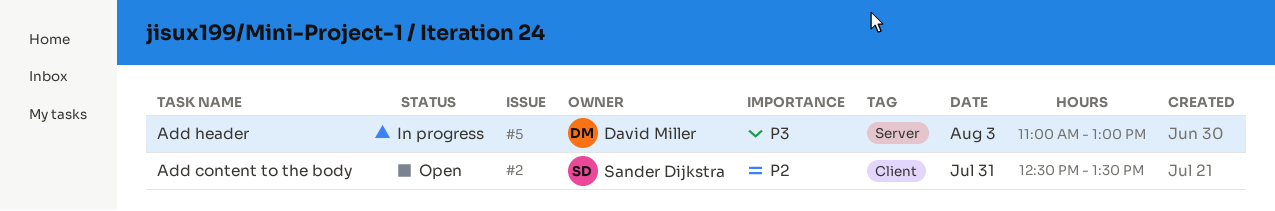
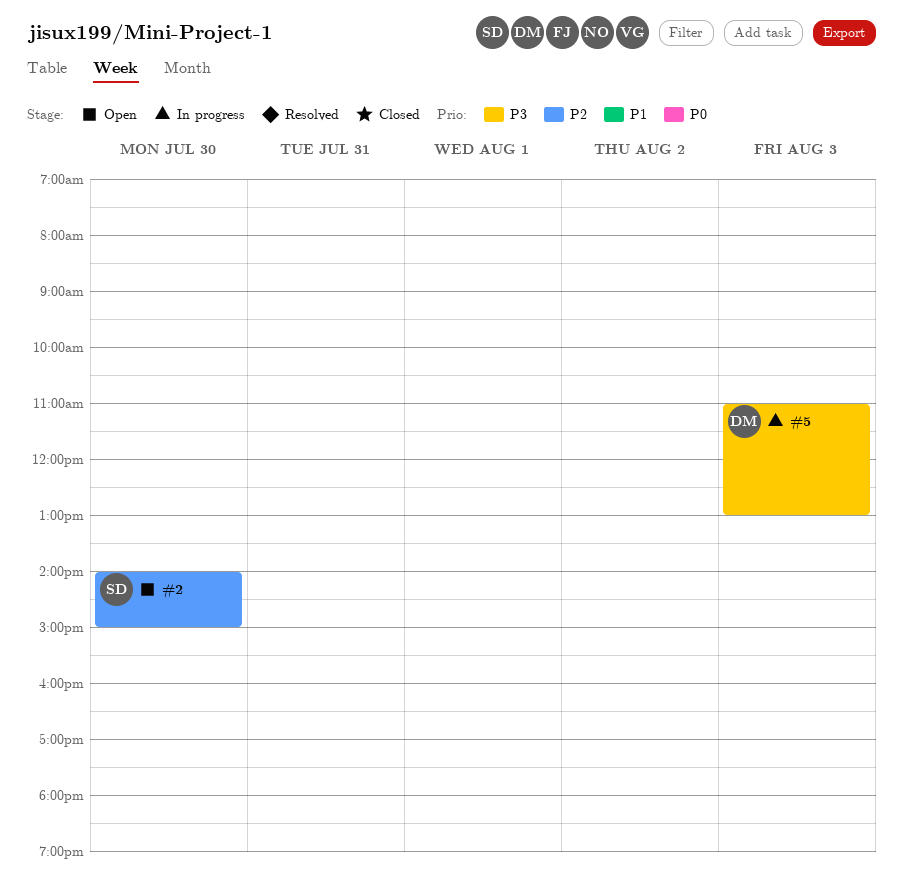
#2, day: Jul 31 -> Jul 30
#2, begins: 12:30 -> 14:00
#2, ends: 13:30 -> 15:00

